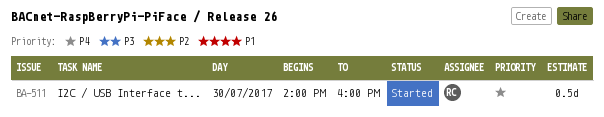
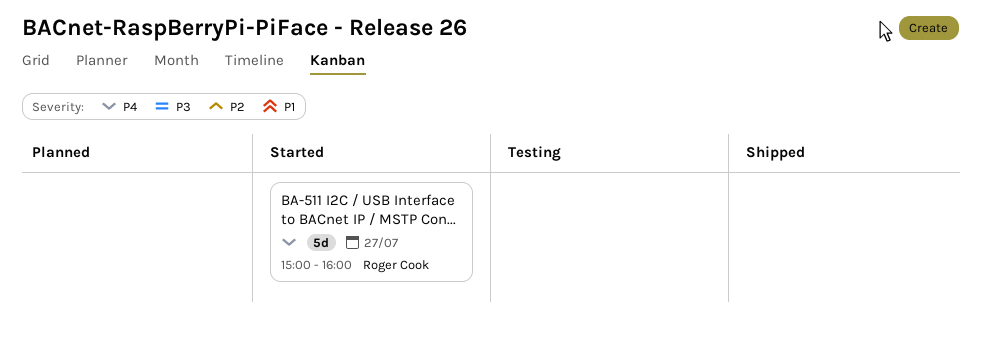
BA-511, estimate: 0.5d -> 5d
BA-511, day: Jul 30 -> Jul 27
BA-511, begins: 14:00 -> 15:00

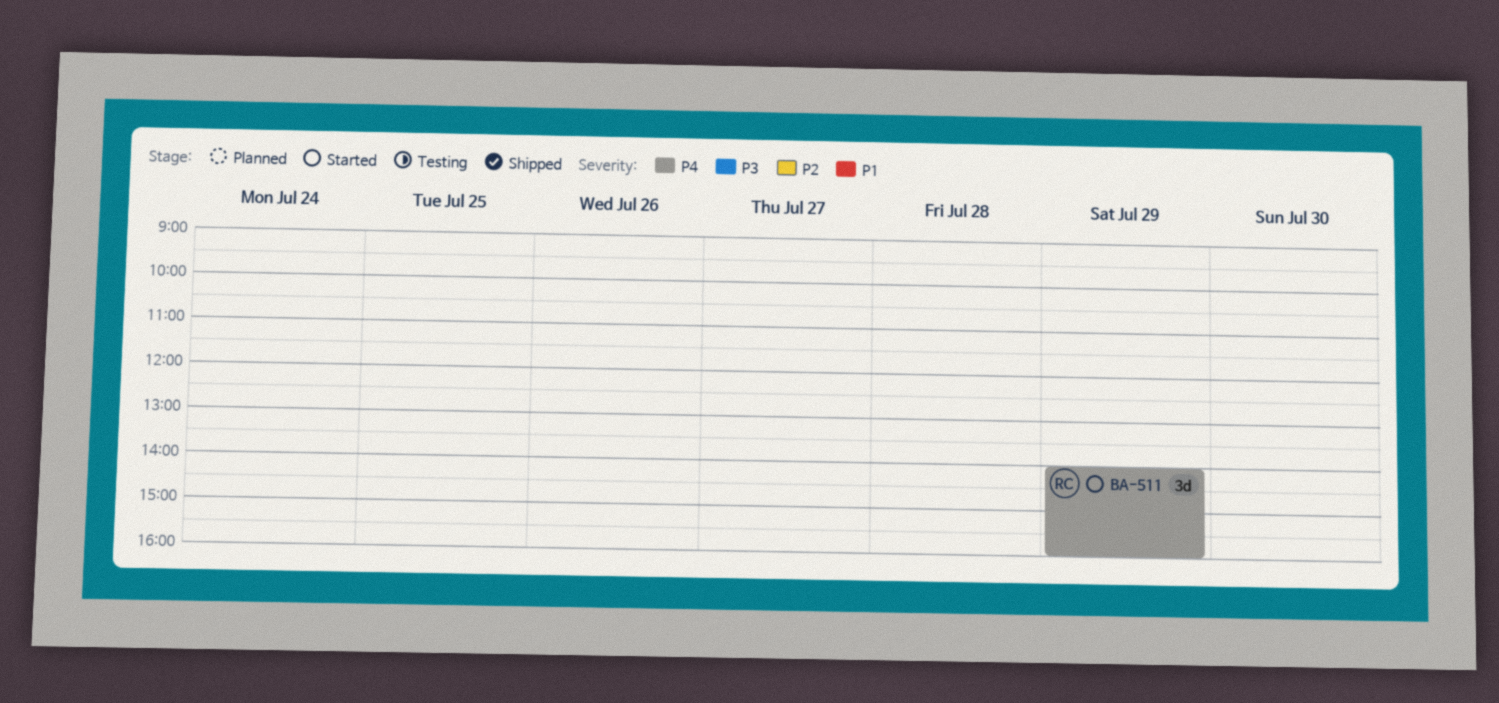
BA-511, estimate: 5d -> 3d
BA-511, day: Jul 27 -> Jul 29
BA-511, begins: 15:00 -> 14:00

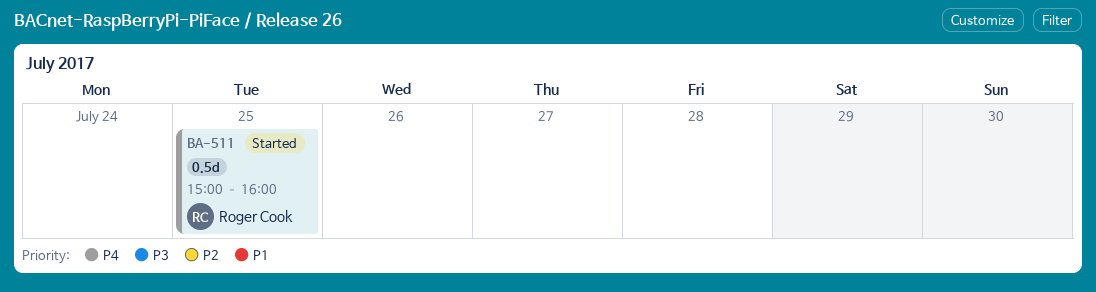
BA-511, estimate: 3d -> 0.5d
BA-511, day: Jul 29 -> Jul 25
BA-511, begins: 14:00 -> 15:00

